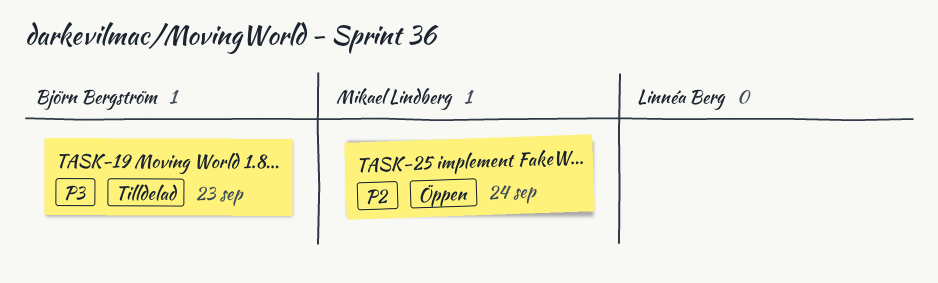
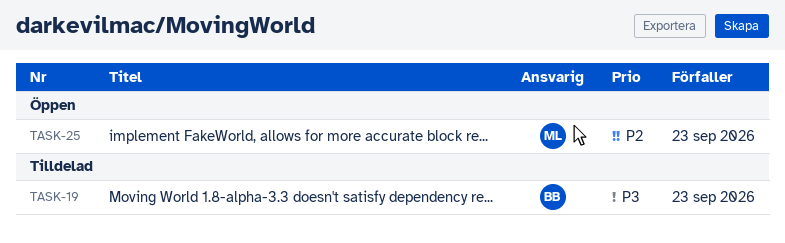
TASK-25, due: Sep 24 -> Sep 23

